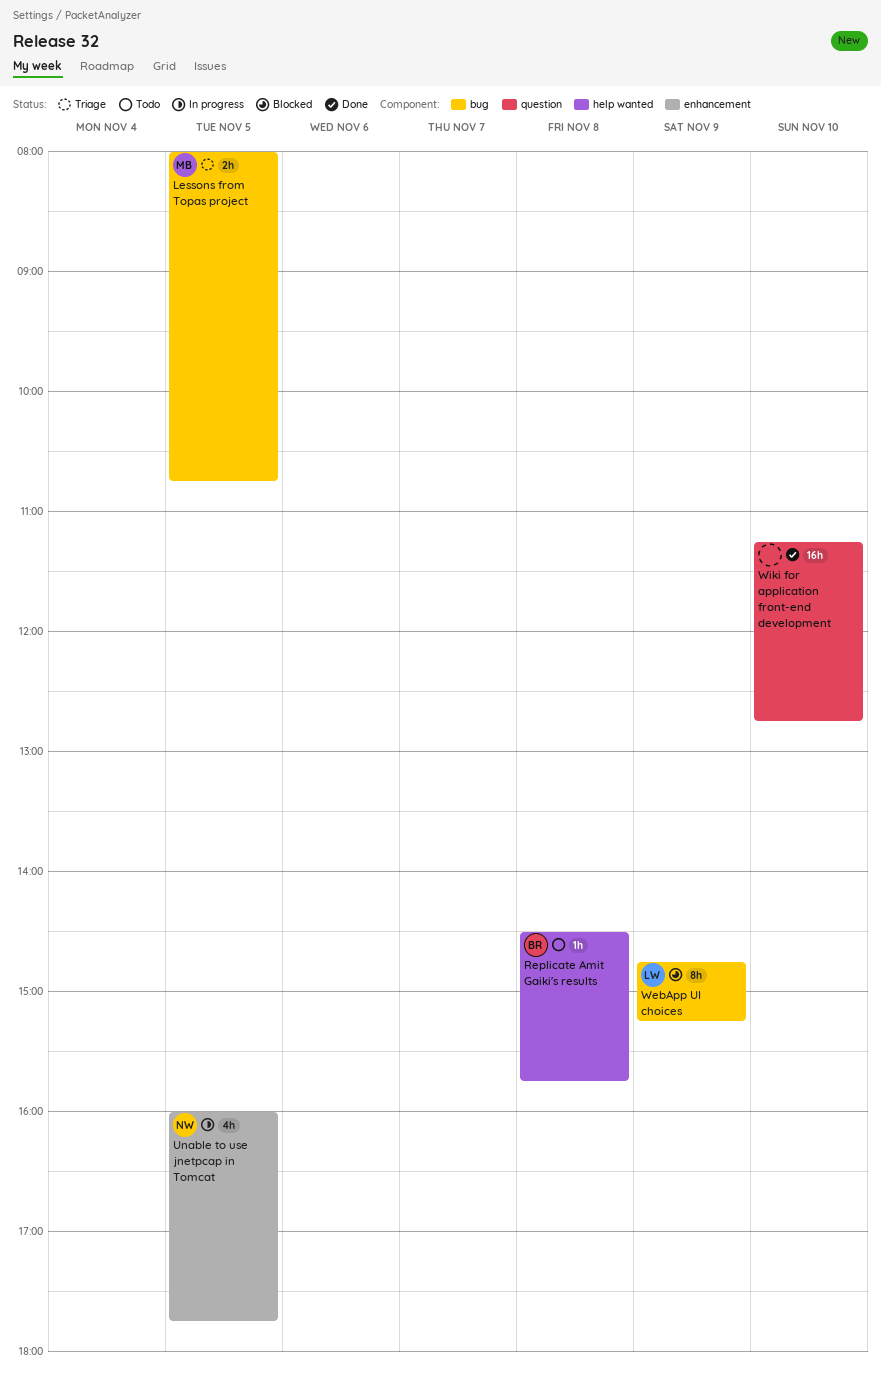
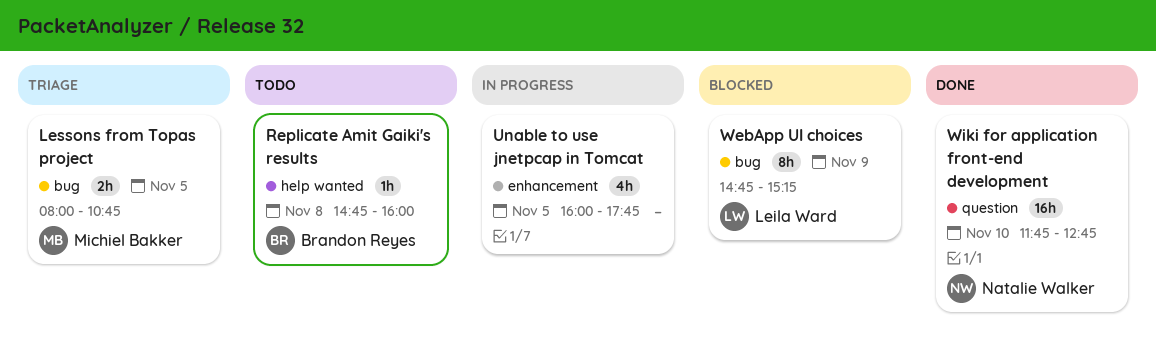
Replicate Amit Gaiki's results, begins: 14:30 -> 14:45
Replicate Amit Gaiki's results, ends: 15:45 -> 16:00
Unable to use jnetpcap in Tomcat, owner: Natalie Walker -> none
Wiki for application front-end development, owner: none -> Natalie Walker
Wiki for application front-end development, begins: 11:15 -> 11:45

